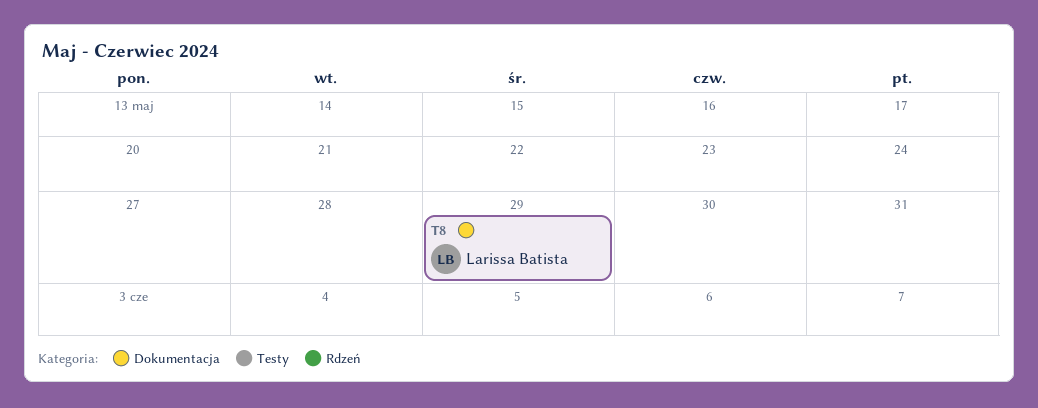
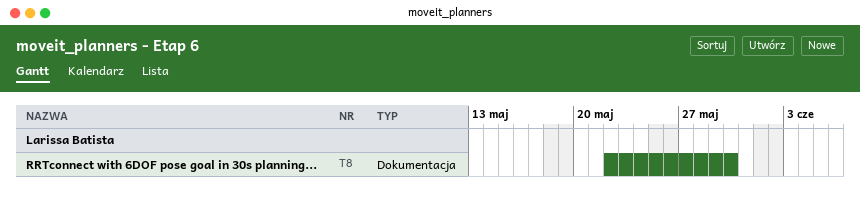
T8, due: May 29 -> May 30

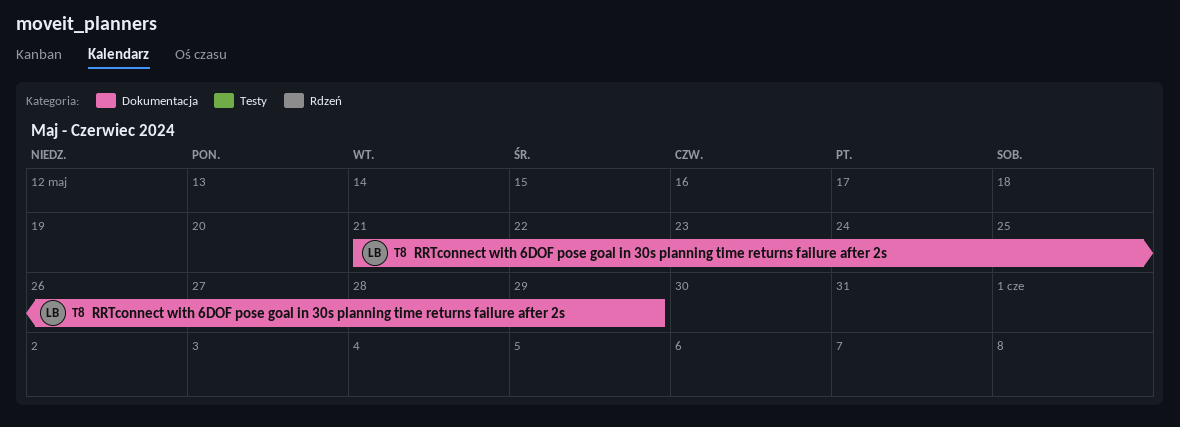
T8, start: May 22 -> May 21
T8, due: May 30 -> May 29

